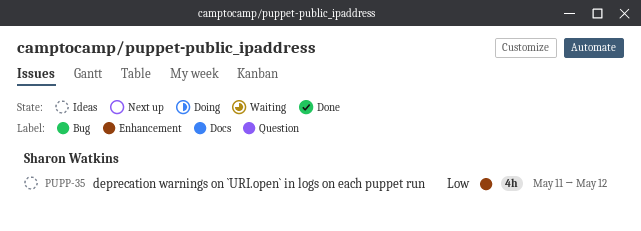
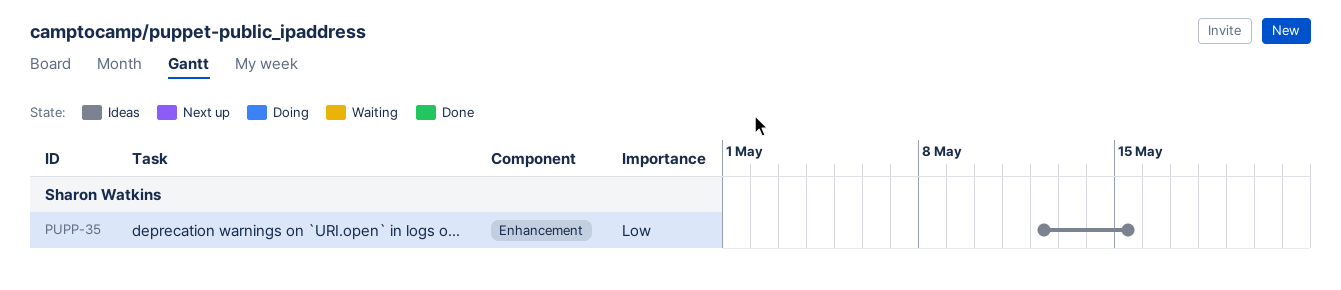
PUPP-35, start: May 11 -> May 12
PUPP-35, due: May 12 -> May 15

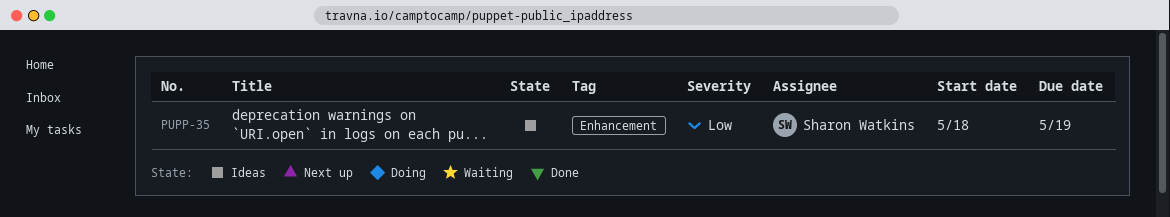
PUPP-35, start: May 12 -> May 18
PUPP-35, due: May 15 -> May 19

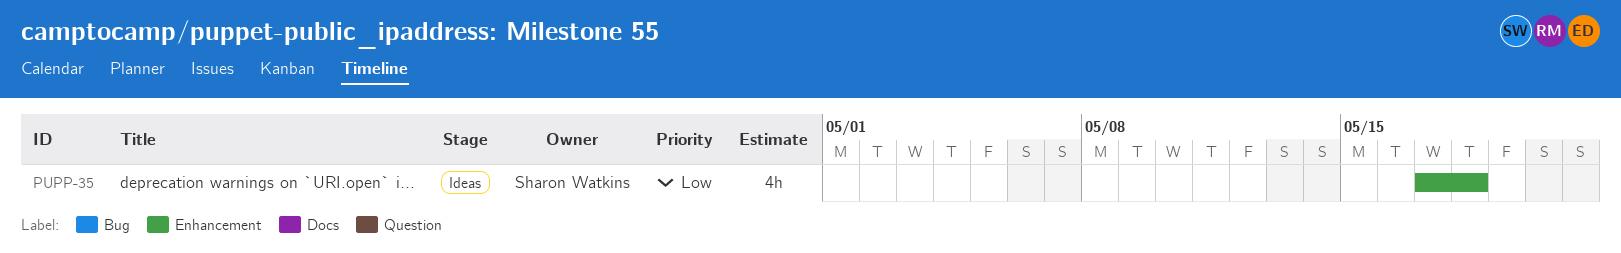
PUPP-35, start: May 18 -> May 17
PUPP-35, due: May 19 -> May 18

